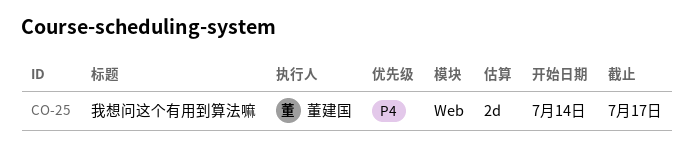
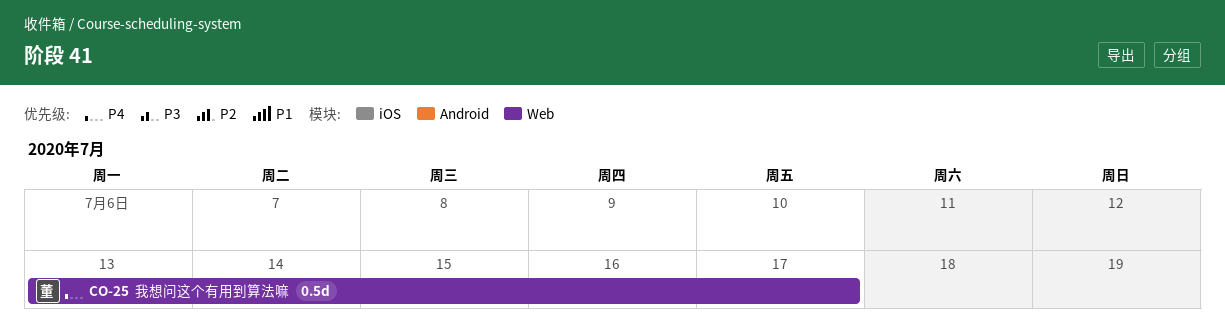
CO-25, estimate: 2d -> 0.5d
CO-25, start: Jul 14 -> Jul 13

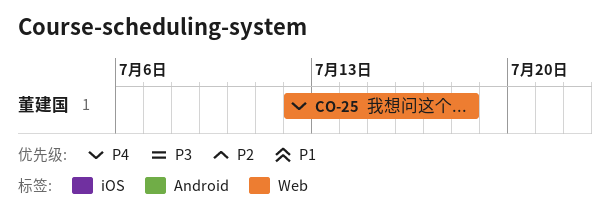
CO-25, start: Jul 13 -> Jul 12
CO-25, due: Jul 17 -> Jul 18

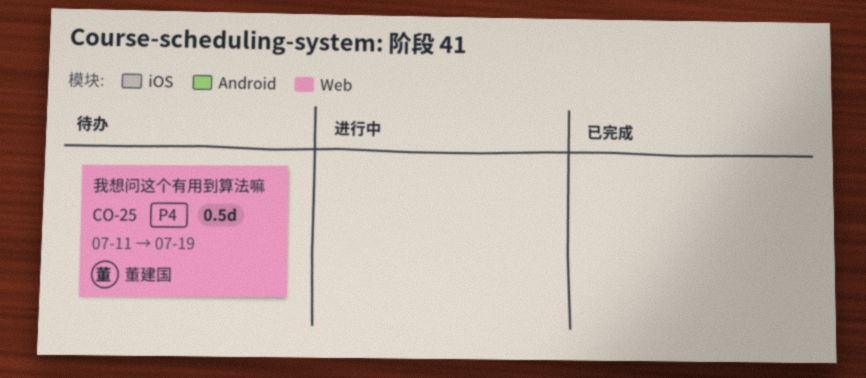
CO-25, start: Jul 12 -> Jul 11
CO-25, due: Jul 18 -> Jul 19

